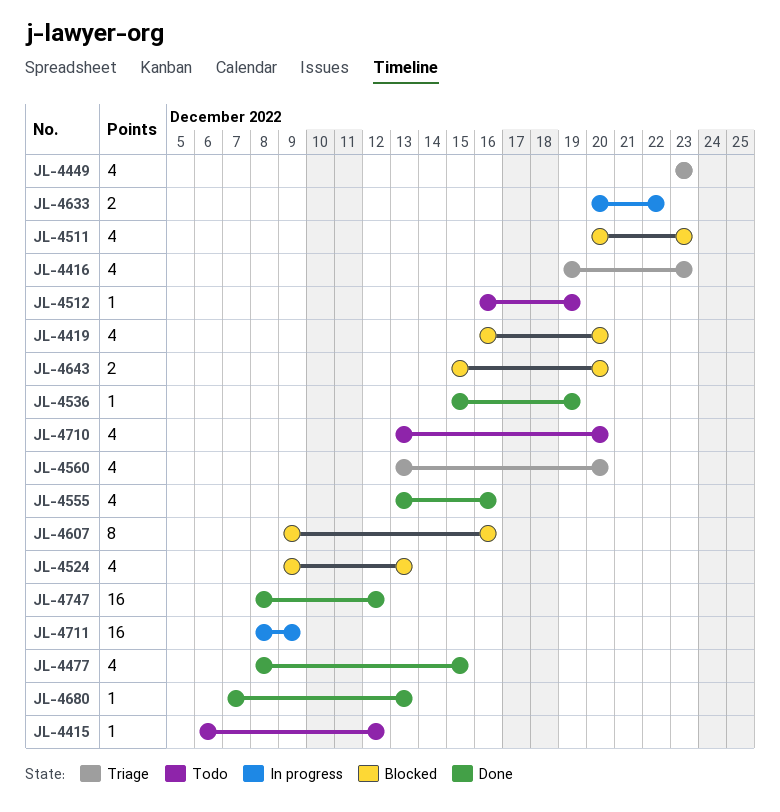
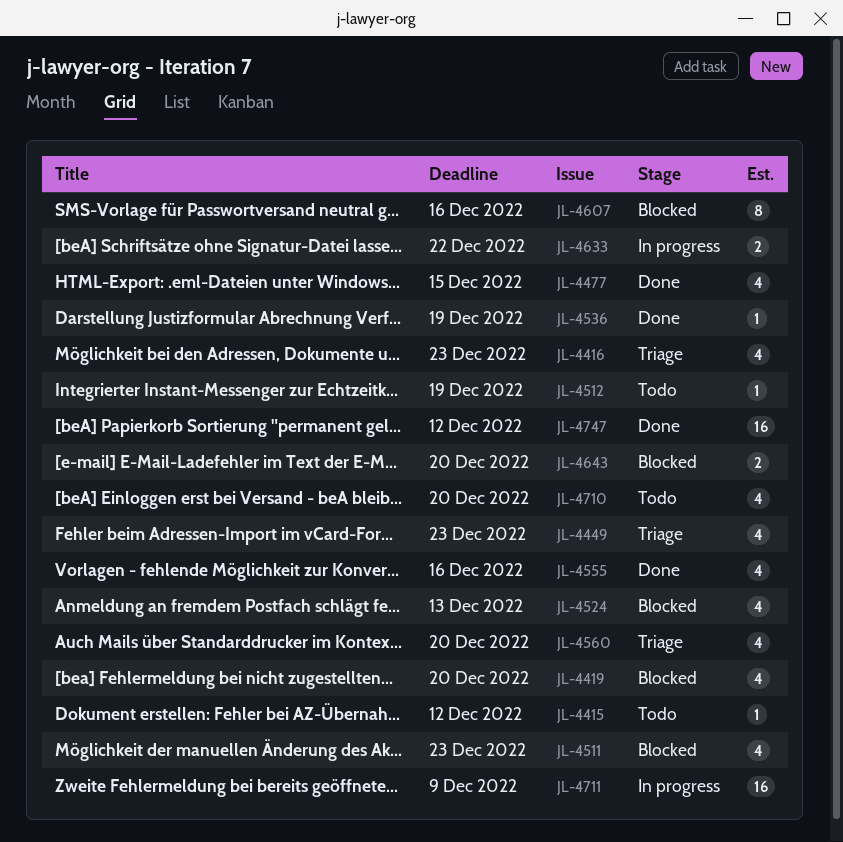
JL-4680: present -> none

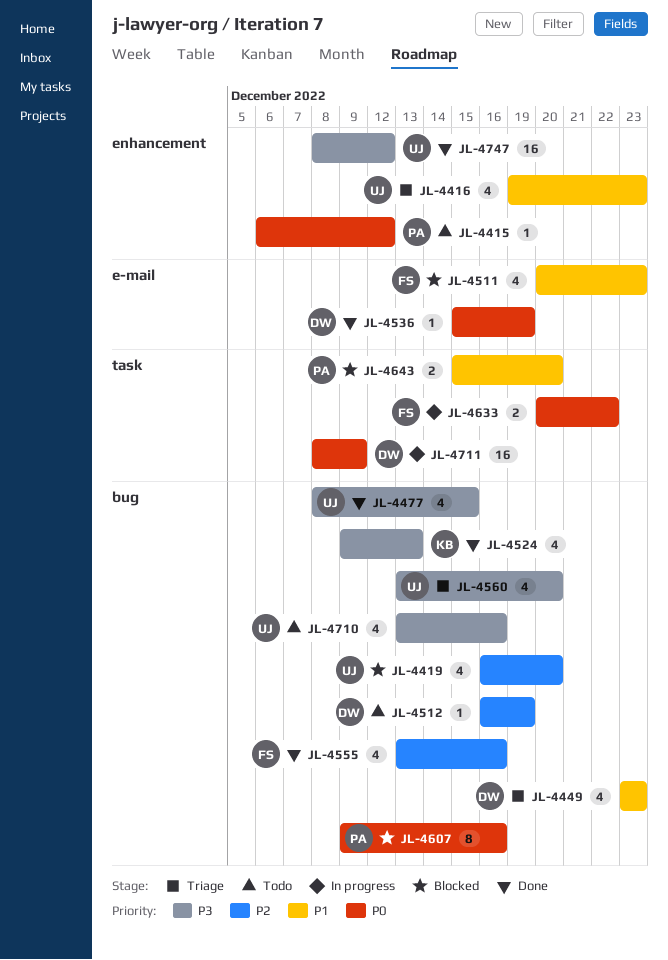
JL-4524, status: Blocked -> Done
JL-4710, due: Dec 20 -> Dec 16

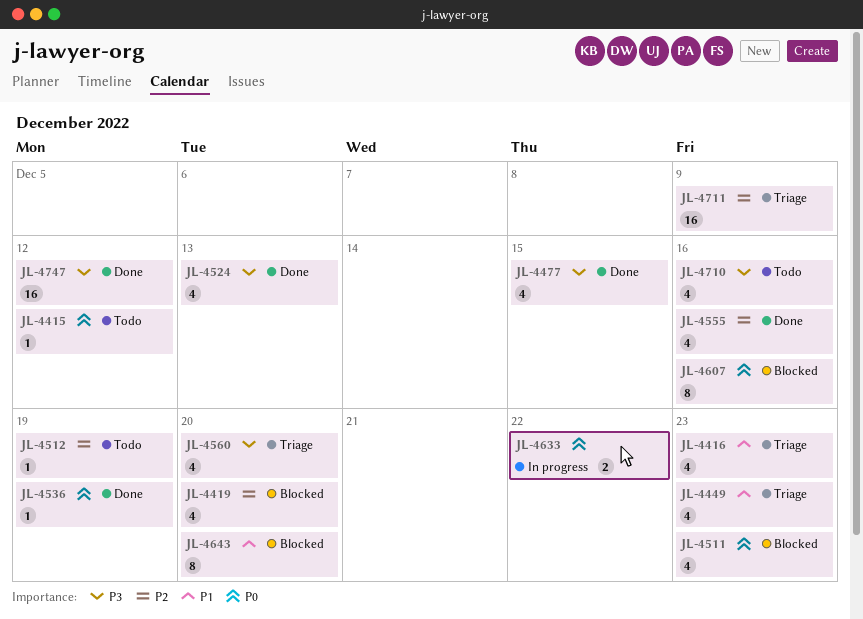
JL-4511, priority: P1 -> P0
JL-4643, estimate: 2 -> 8
JL-4711, status: In progress -> Triage
JL-4711, priority: P0 -> P2

